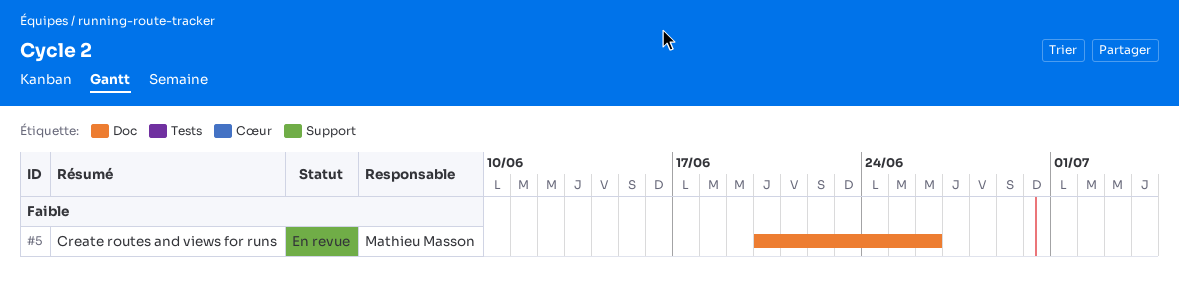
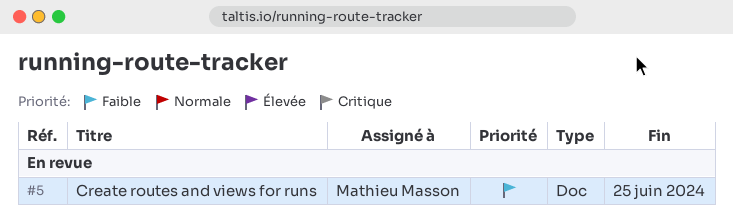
#5, due: Jun 26 -> Jun 25

